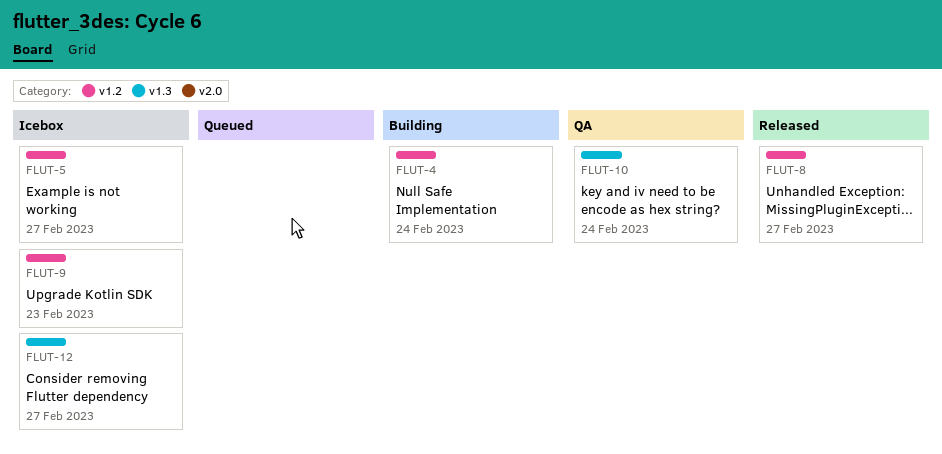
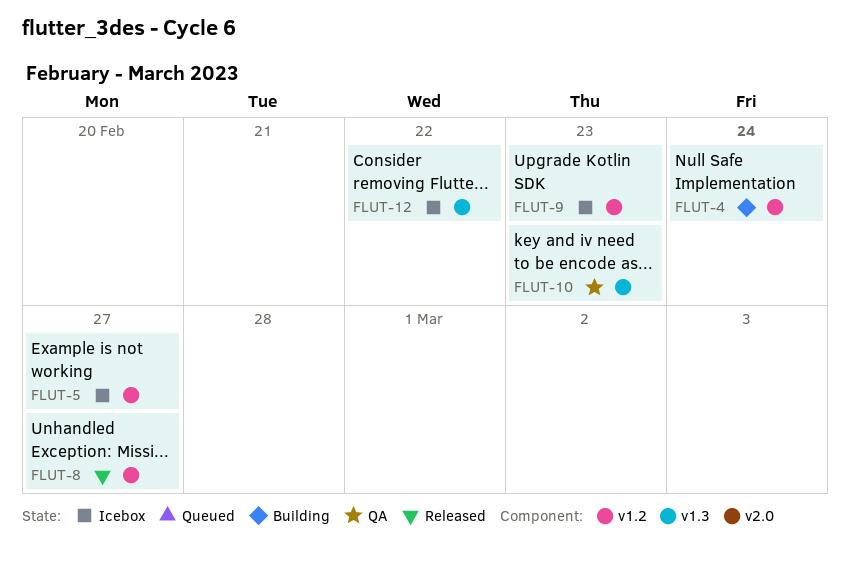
FLUT-10, due: Feb 24 -> Feb 23
FLUT-12, due: Feb 27 -> Feb 22

